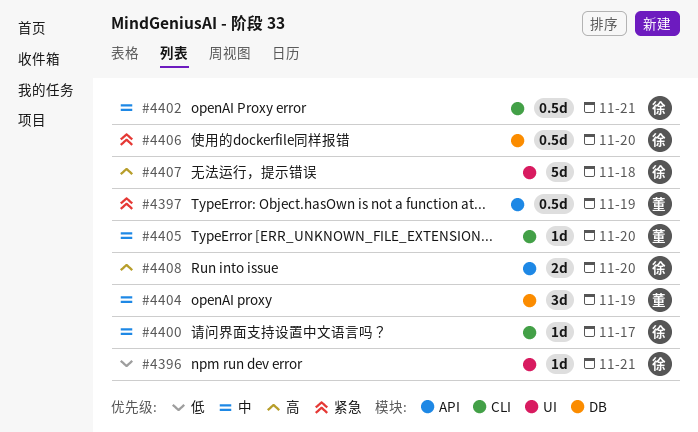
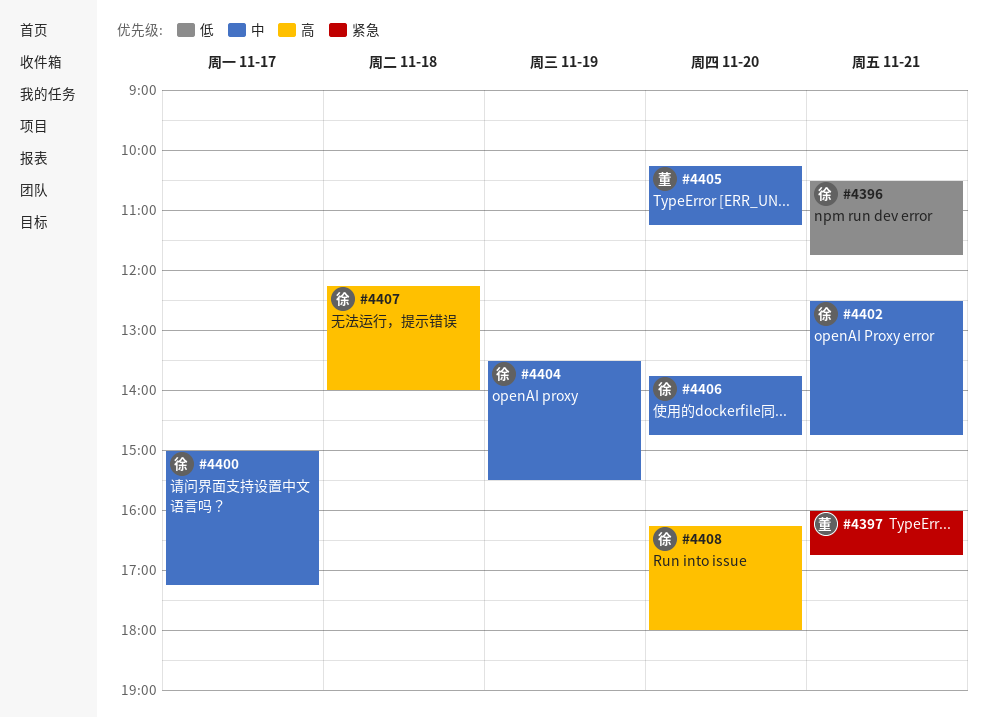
#4397, day: Nov 19 -> Nov 21
#4404, owner: 董 -> 徐
#4406, priority: 紧急 -> 中

